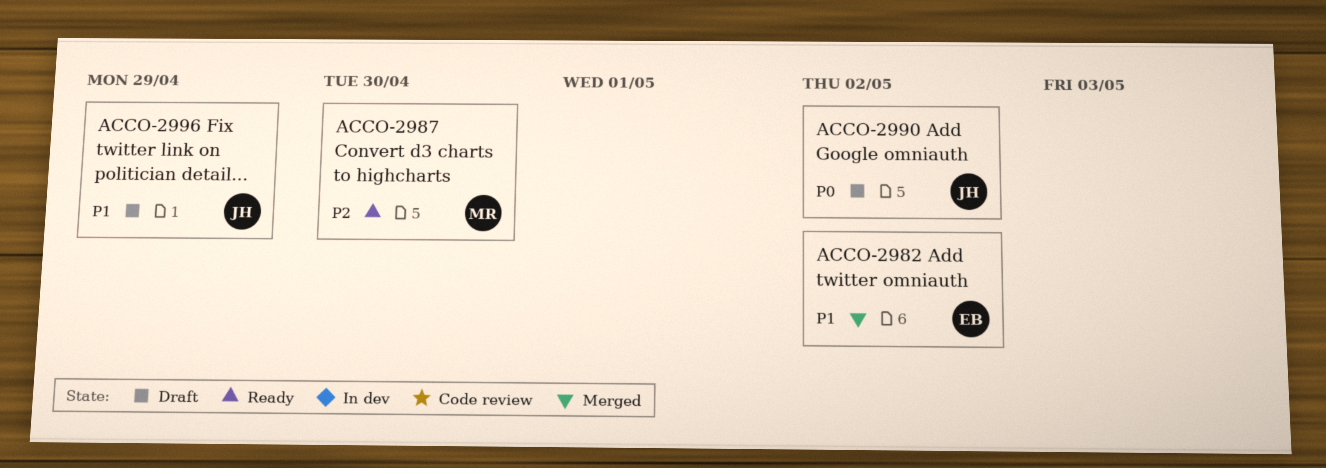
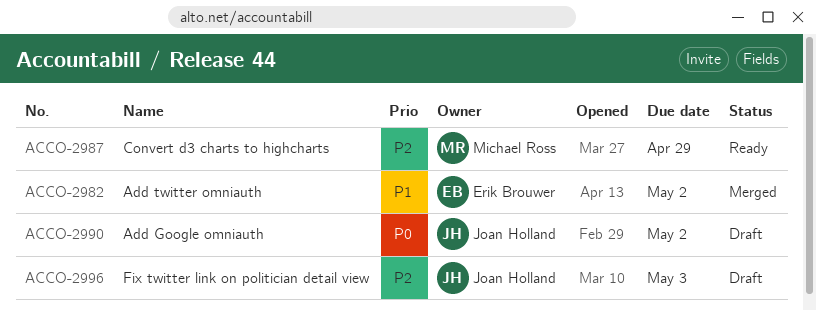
ACCO-2987, due: Apr 30 -> Apr 29
ACCO-2996, priority: P1 -> P2
ACCO-2996, due: Apr 29 -> May 3

